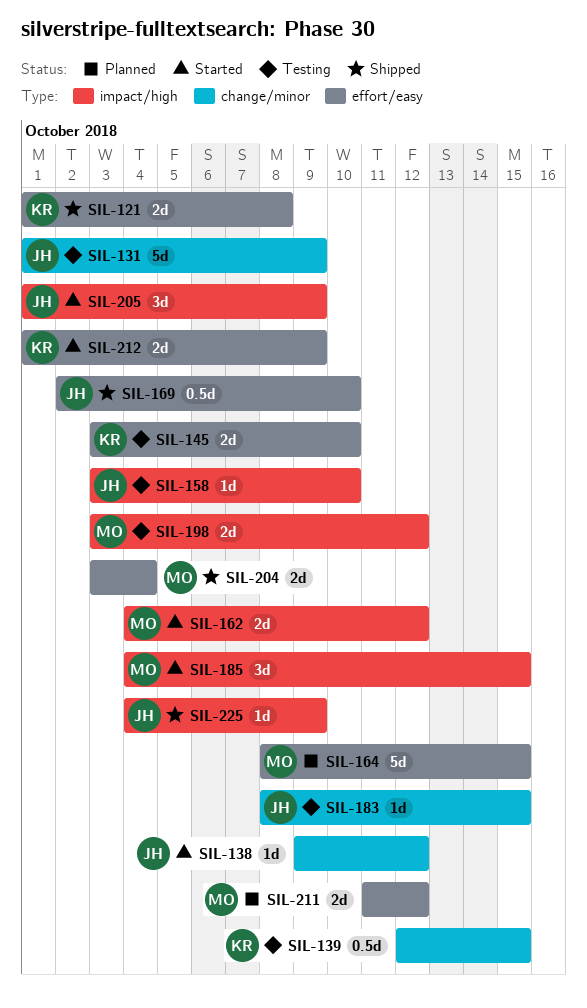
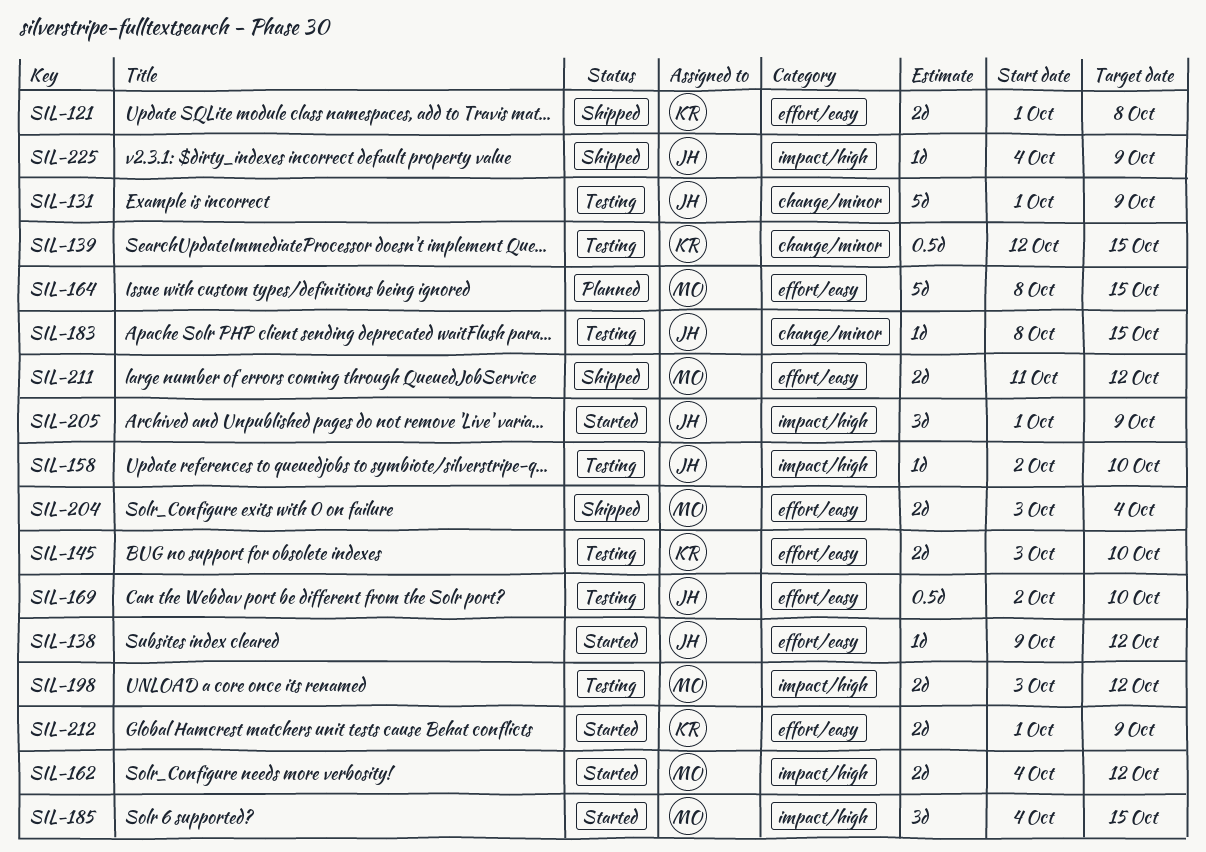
SIL-138, label: change/minor -> effort/easy
SIL-158, start: Oct 3 -> Oct 2
SIL-169, status: Shipped -> Testing
SIL-211, status: Planned -> Shipped

